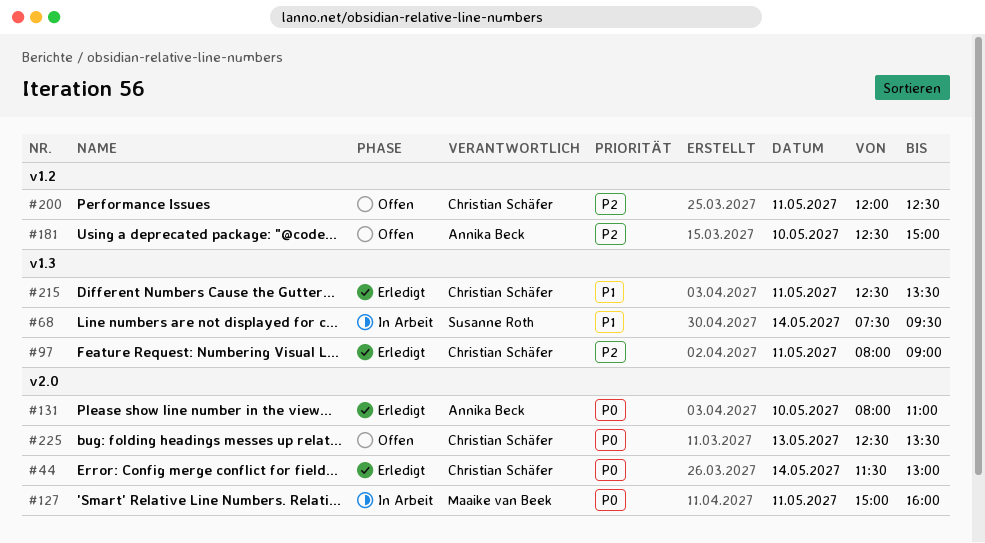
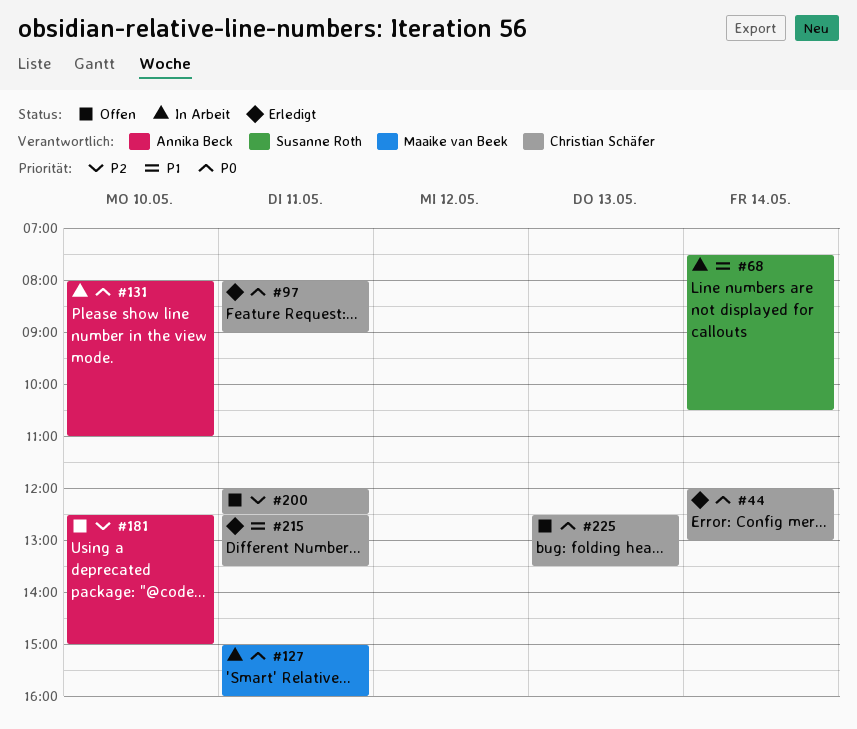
#44, begins: 11:30 -> 12:00
#68, ends: 09:30 -> 10:30
#97, priority: P2 -> P0
#131, status: Erledigt -> In Arbeit

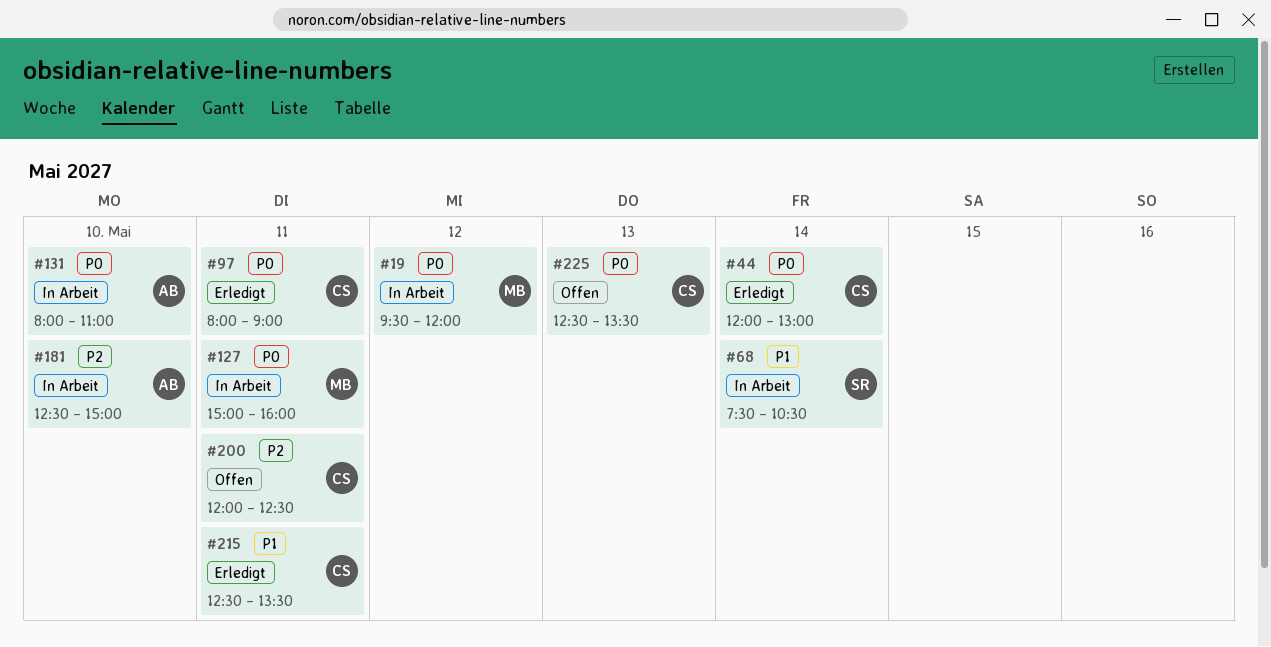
#19: none -> present
#181, status: Offen -> In Arbeit

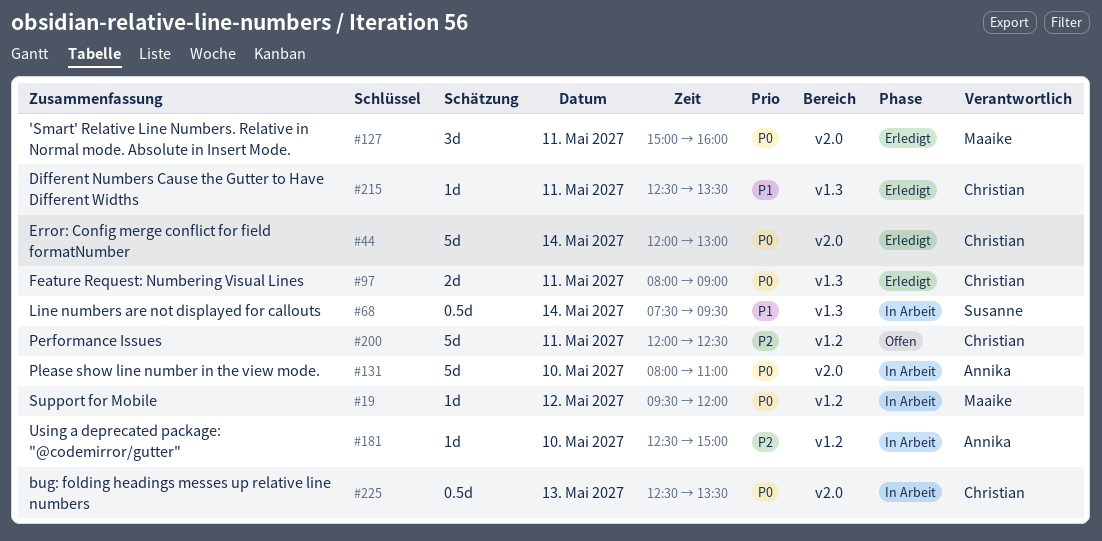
#68, ends: 10:30 -> 09:30
#127, status: In Arbeit -> Erledigt
#225, status: Offen -> In Arbeit

